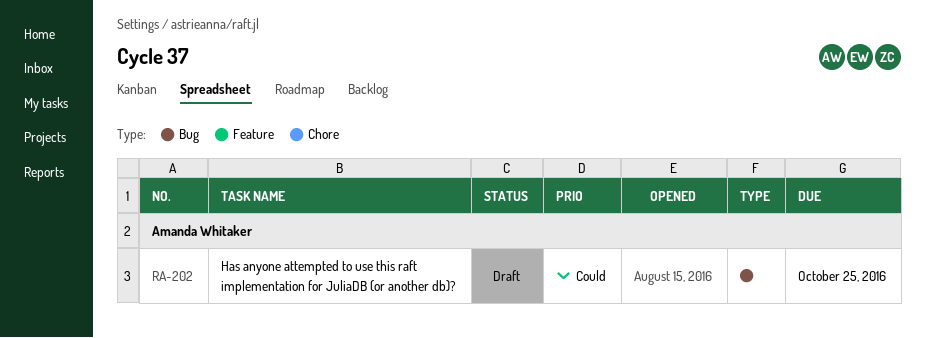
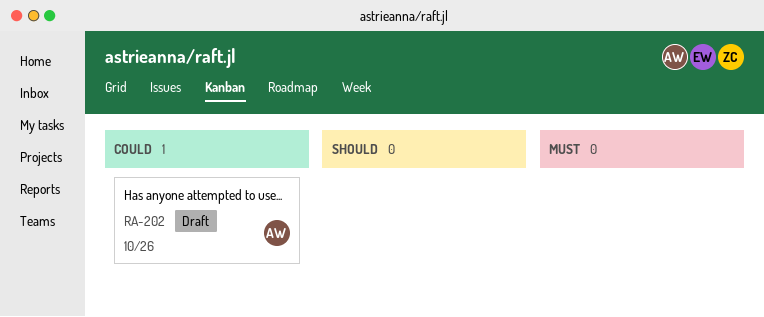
RA-202, due: Oct 25 -> Oct 26

